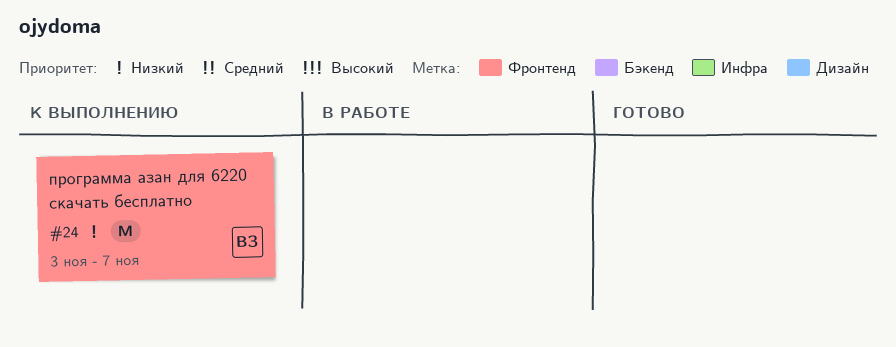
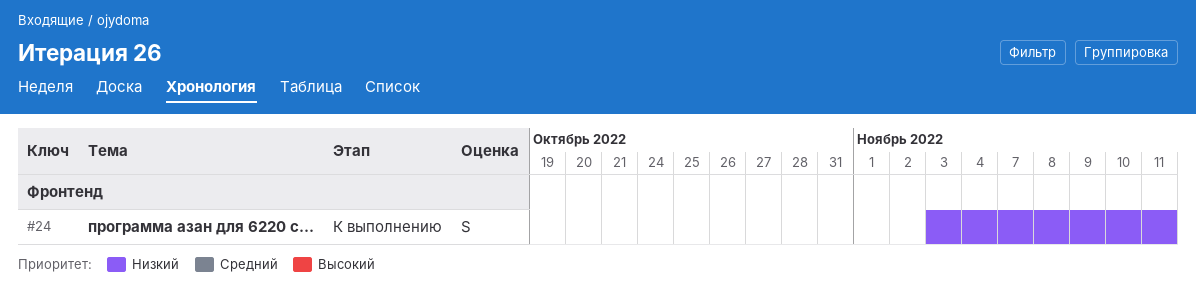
#24, estimate: M -> S
#24, due: Nov 7 -> Nov 11

